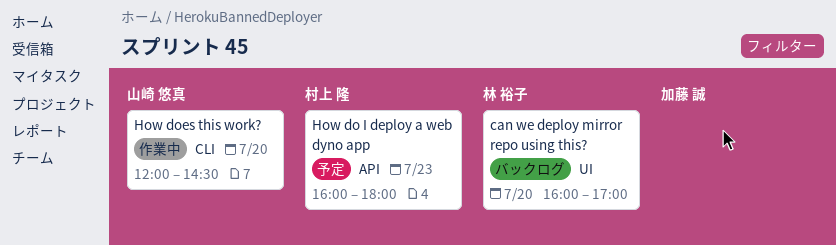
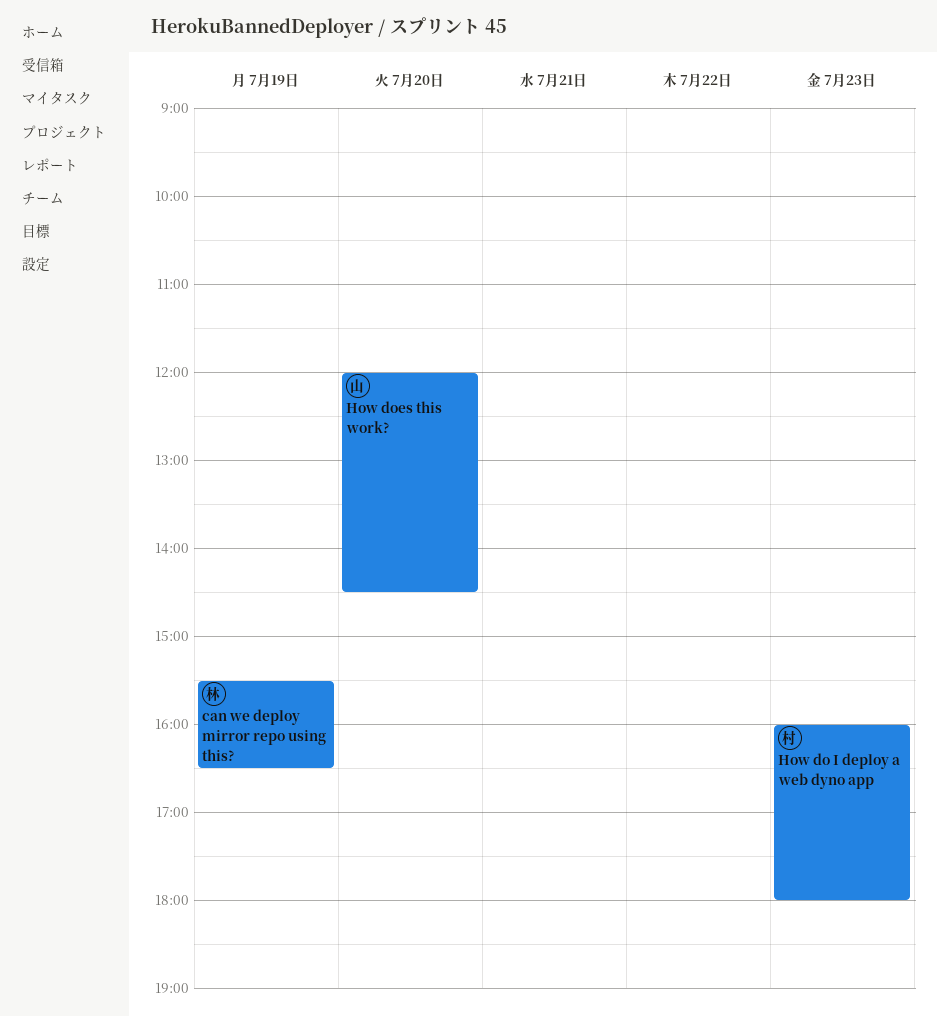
can we deploy mirror repo using this?, day: Jul 20 -> Jul 19
can we deploy mirror repo using this?, begins: 16:00 -> 15:30
can we deploy mirror repo using this?, ends: 17:00 -> 16:30

